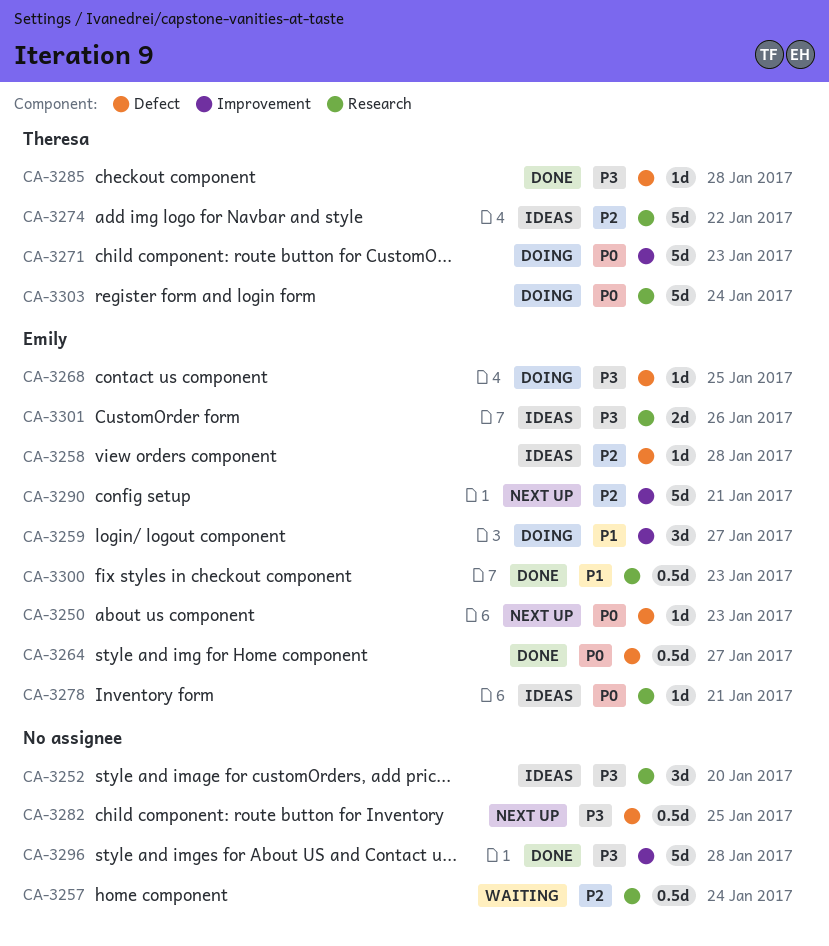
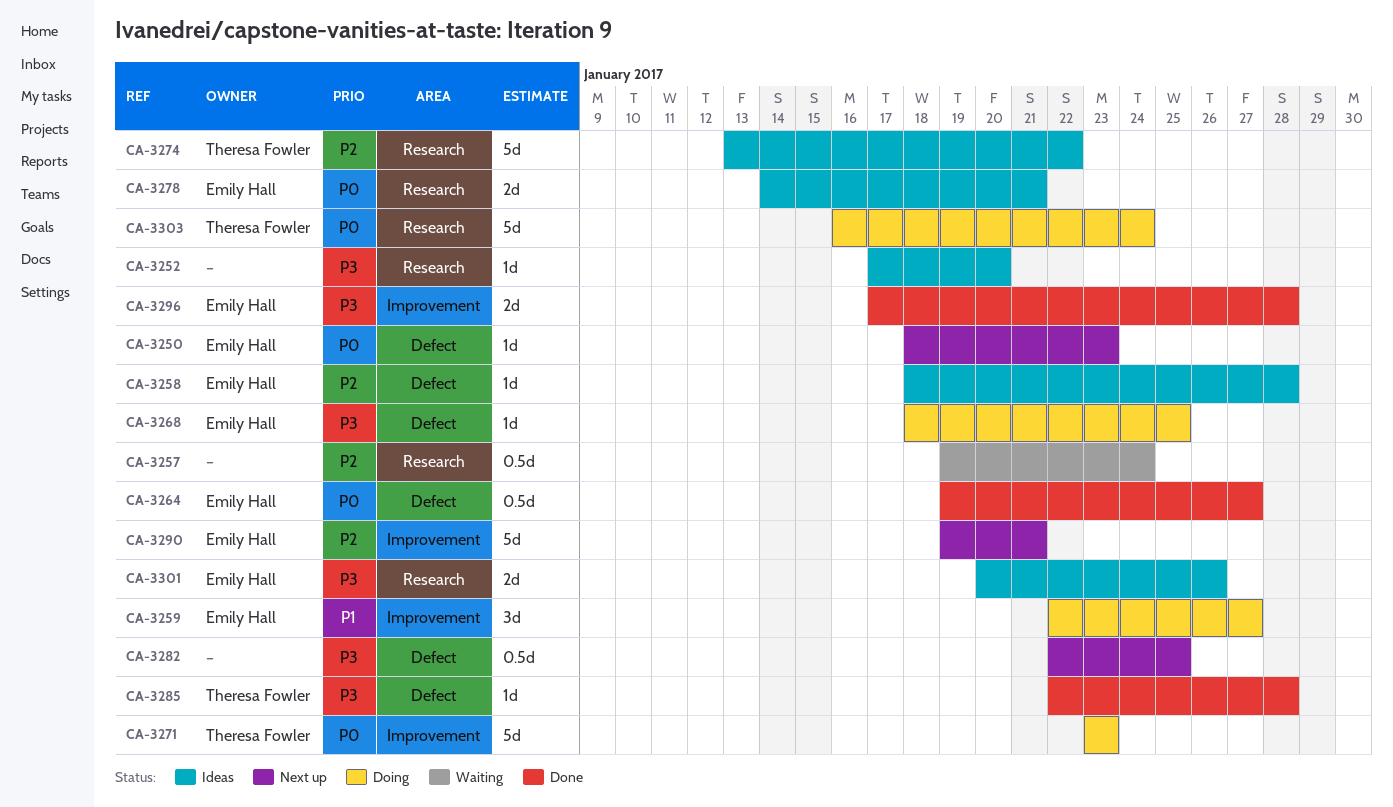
CA-3252, estimate: 3d -> 1d
CA-3278, estimate: 1d -> 2d
CA-3296, owner: none -> Emily Hall
CA-3296, estimate: 5d -> 2d
CA-3300: present -> none

